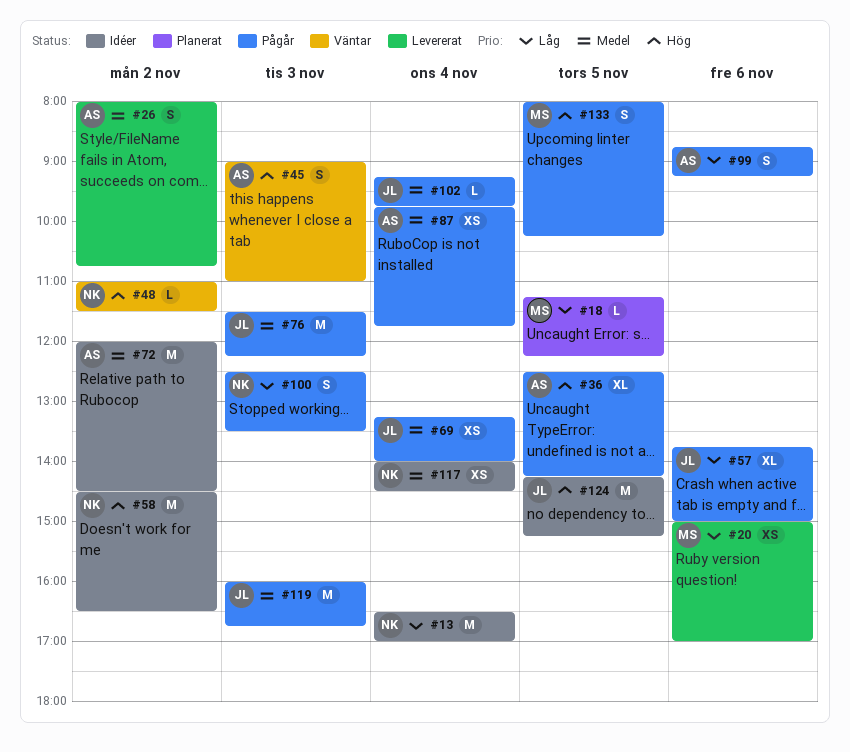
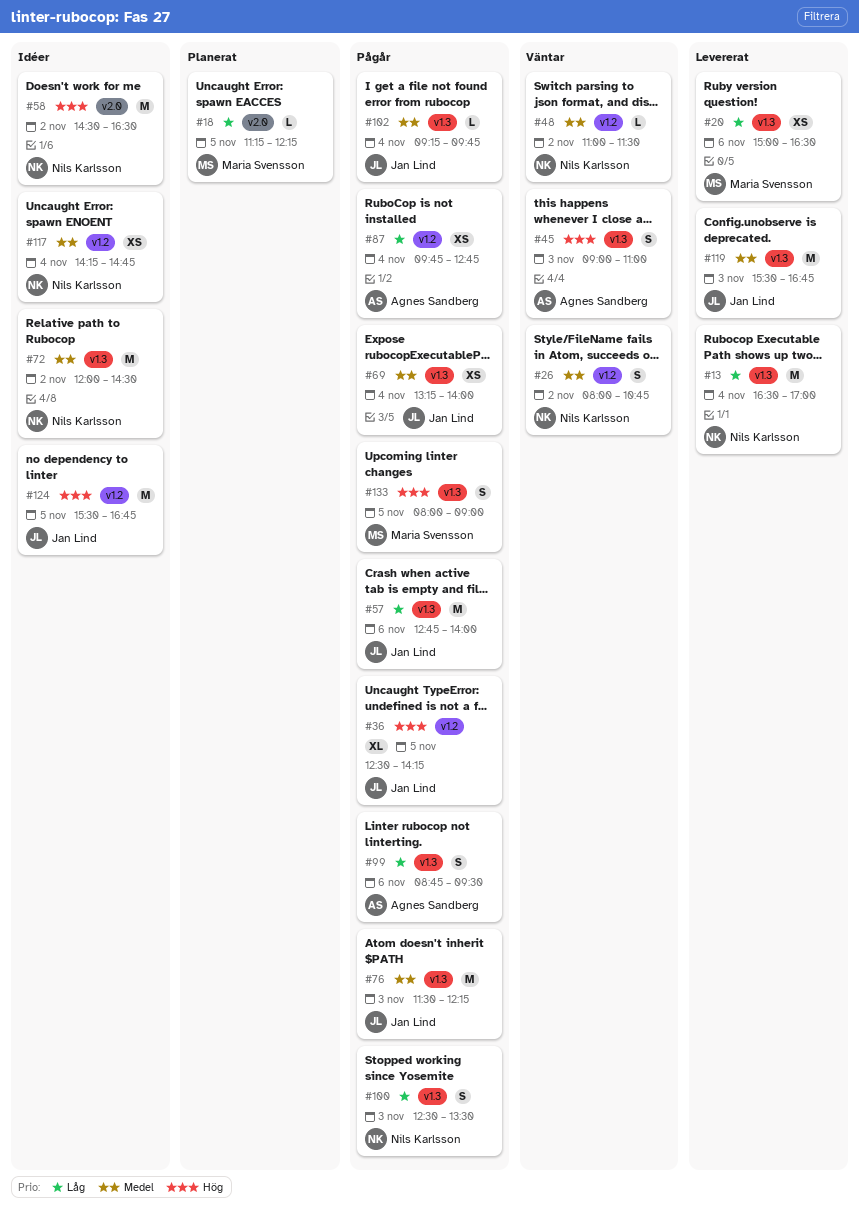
#13, status: Idéer -> Levererat
#20, ends: 17:00 -> 16:30
#26, status: Levererat -> Väntar
#26, owner: Agnes Sandberg -> Nils Karlsson
#36, owner: Agnes Sandberg -> Jan Lind
#48, priority: Hög -> Medel
#57, estimate: XL -> M
#57, begins: 13:45 -> 12:45
#57, ends: 15:00 -> 14:00
#72, owner: Agnes Sandberg -> Nils Karlsson
#87, priority: Medel -> Låg
#87, ends: 11:45 -> 12:45
#99, ends: 09:15 -> 09:30
#117, begins: 14:00 -> 14:15
#117, ends: 14:30 -> 14:45
#119, status: Pågår -> Levererat
#119, begins: 16:00 -> 15:30
#124, begins: 14:15 -> 15:30
#124, ends: 15:15 -> 16:45
#133, ends: 10:15 -> 09:00

